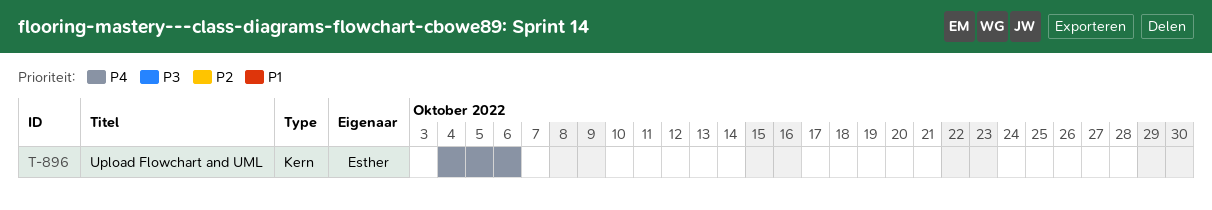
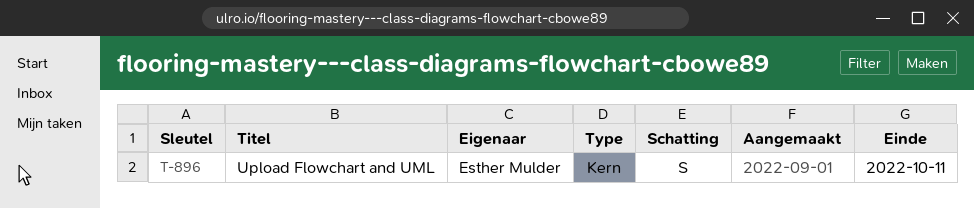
T-896, due: Oct 6 -> Oct 11

